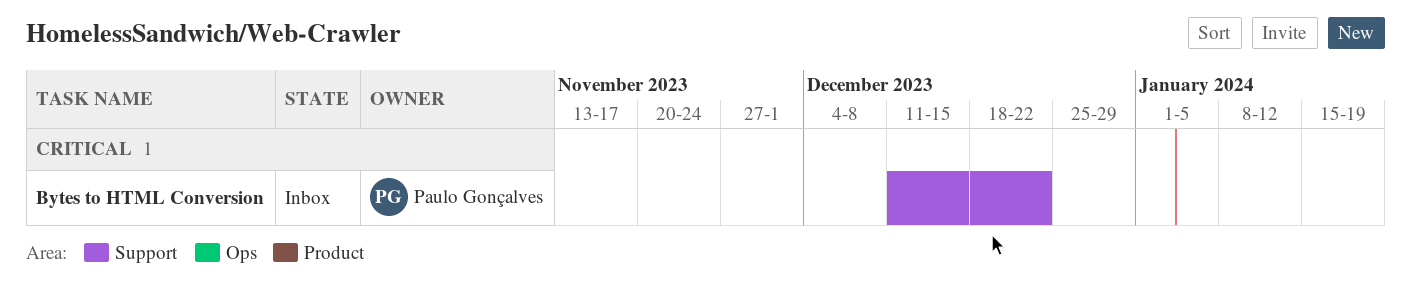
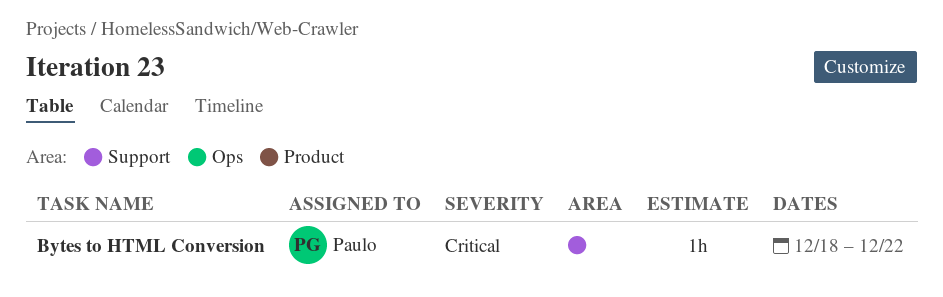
Bytes to HTML Conversion, start: Dec 11 -> Dec 18

